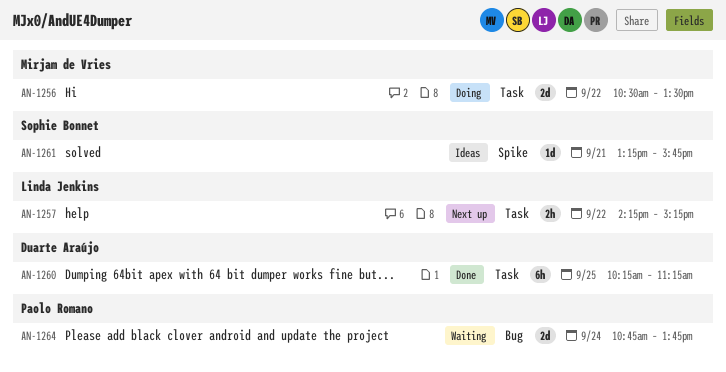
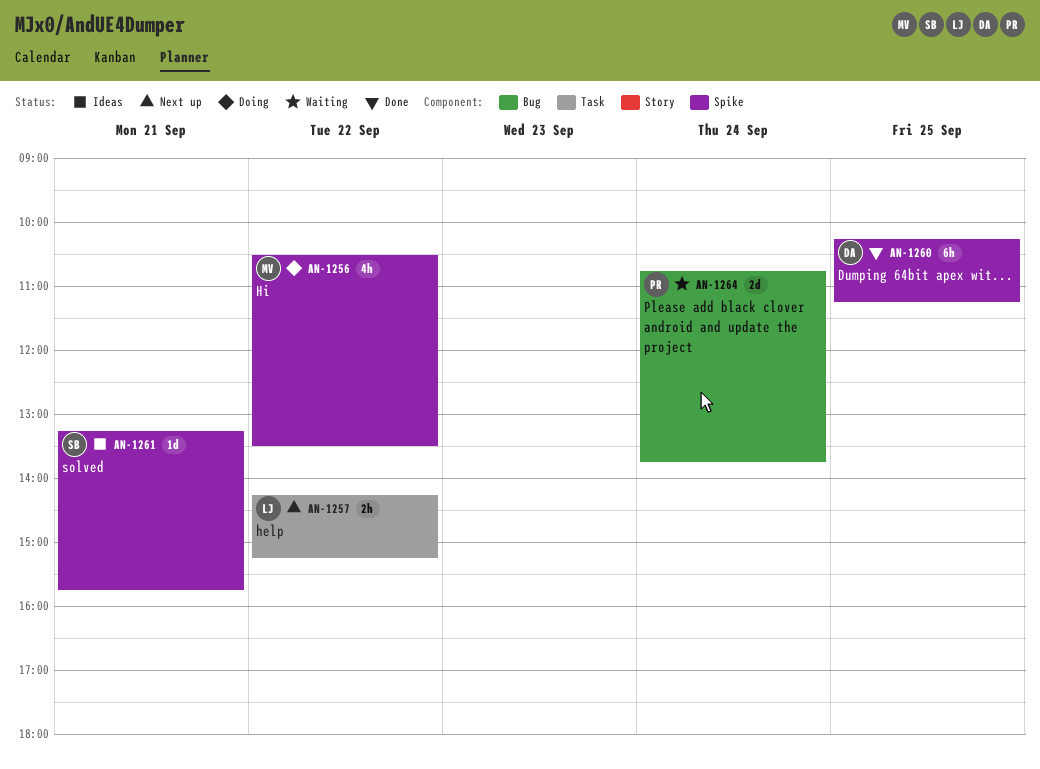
AN-1256, label: Task -> Spike
AN-1256, estimate: 2d -> 4h
AN-1260, label: Task -> Spike

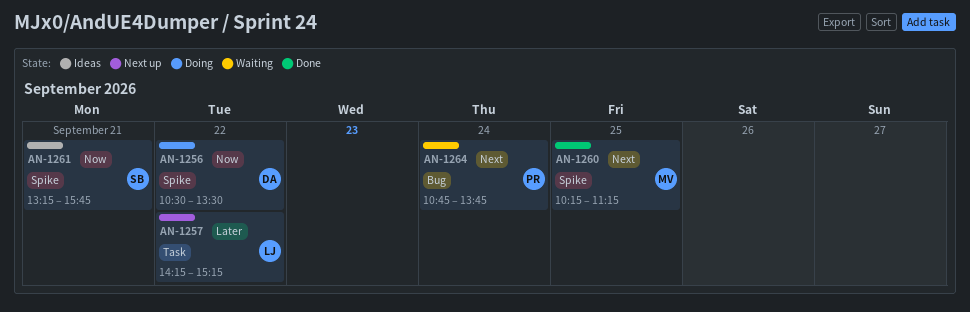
AN-1256, owner: MV -> DA
AN-1260, owner: DA -> MV

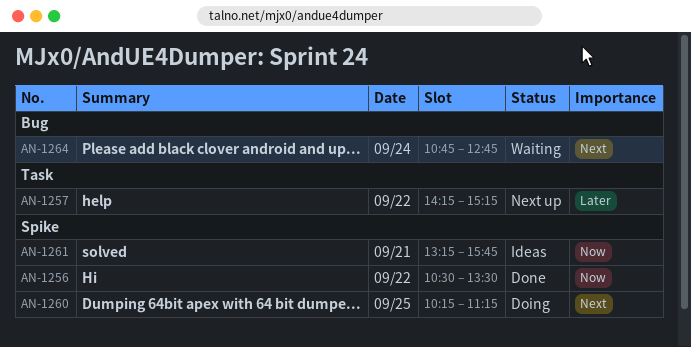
AN-1256, status: Doing -> Done
AN-1260, status: Done -> Doing
AN-1264, ends: 13:45 -> 12:45

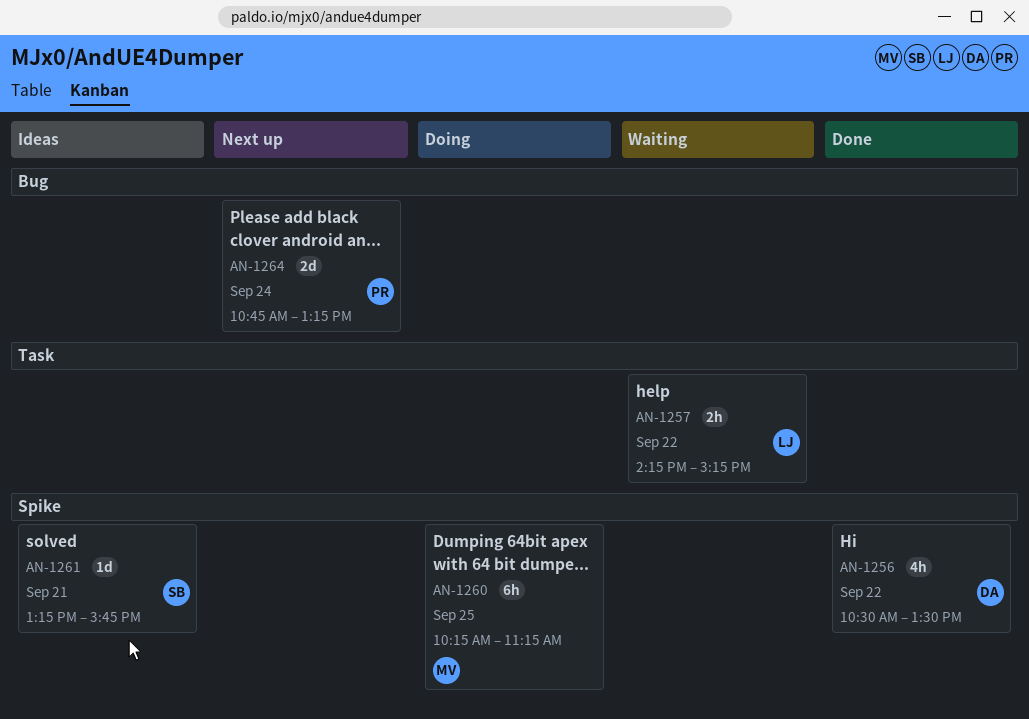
AN-1257, status: Next up -> Waiting
AN-1264, status: Waiting -> Next up
AN-1264, ends: 12:45 -> 13:15

